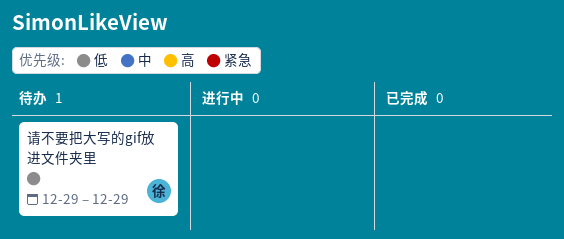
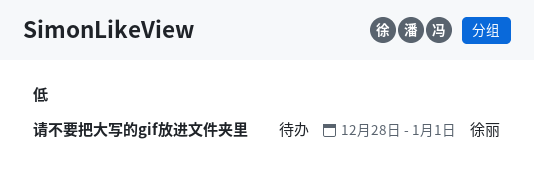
请不要把大写的gif放进文件夹里, start: Dec 29 -> Dec 28
请不要把大写的gif放进文件夹里, due: Dec 29 -> Jan 1

